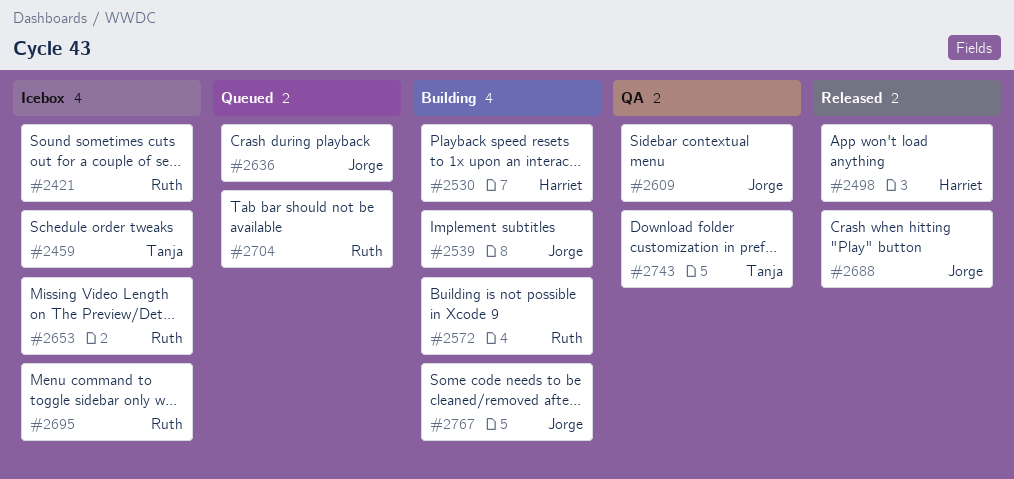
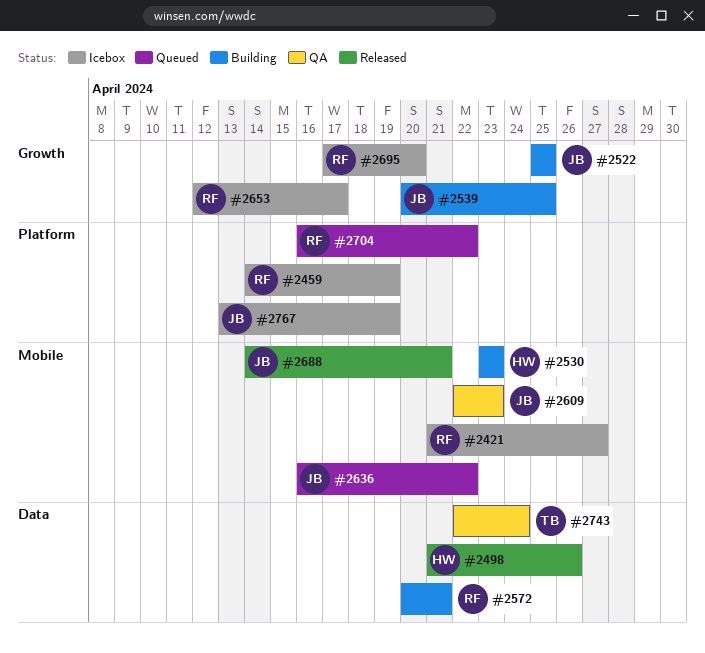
#2459, owner: Tanja -> Ruth
#2522: none -> present
#2767, status: Building -> Icebox

